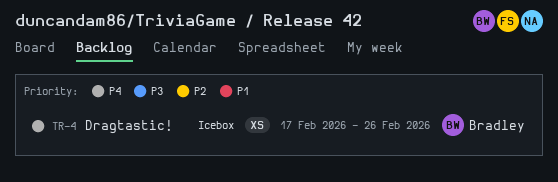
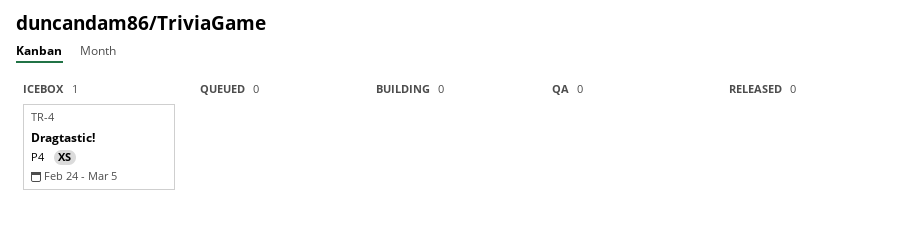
TR-4, start: Feb 17 -> Feb 24
TR-4, due: Feb 26 -> Mar 5

